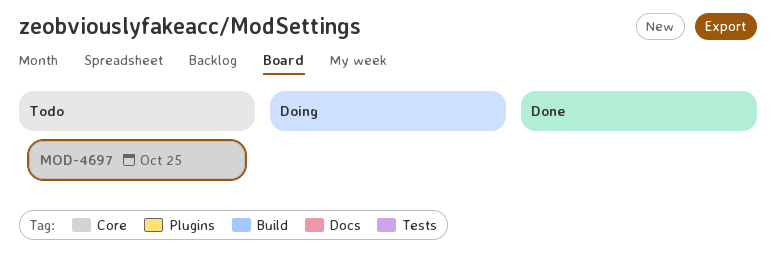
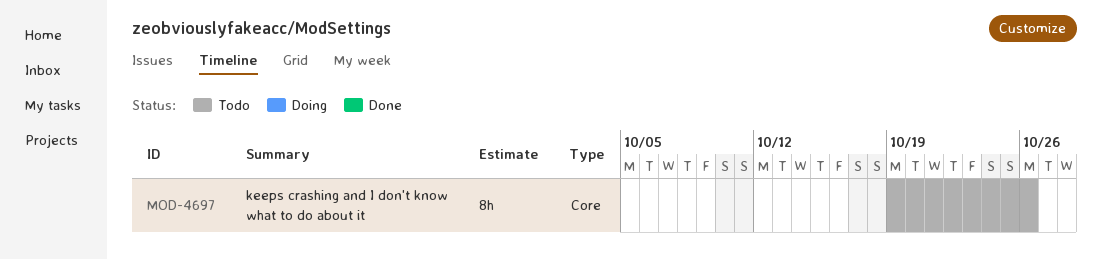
MOD-4697, due: Oct 25 -> Oct 26

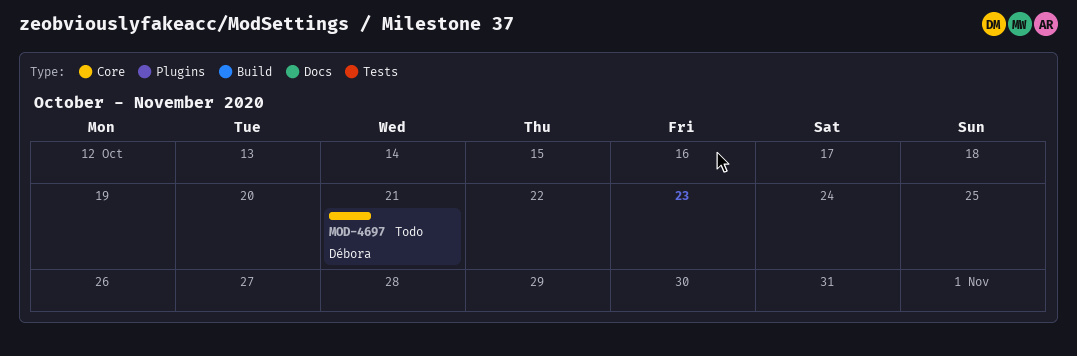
MOD-4697, due: Oct 26 -> Oct 21

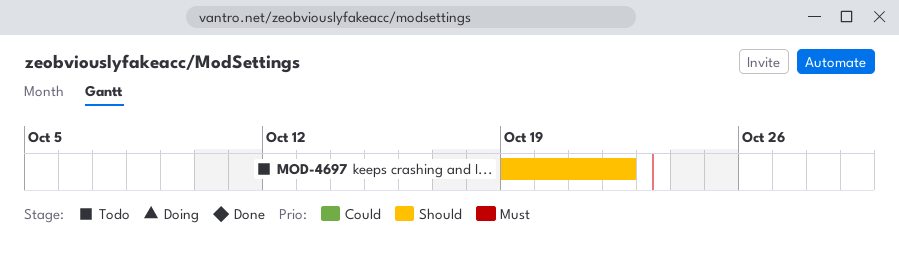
MOD-4697, due: Oct 21 -> Oct 22

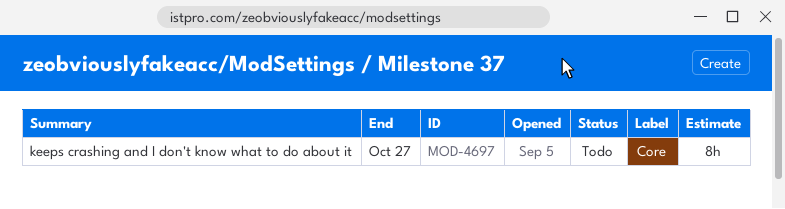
MOD-4697, due: Oct 22 -> Oct 27

